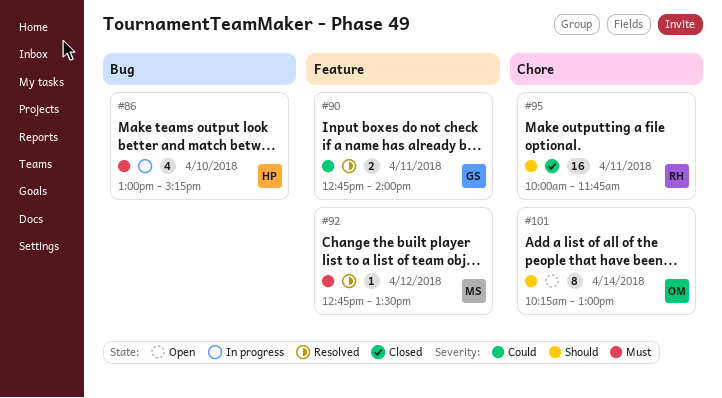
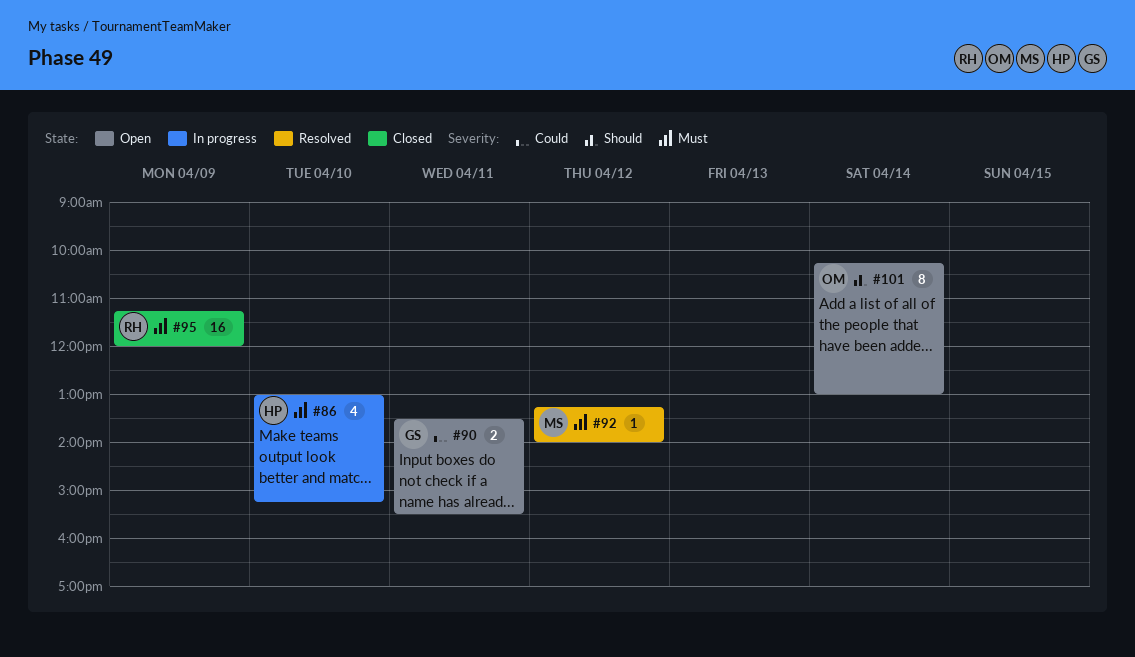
#90, status: Resolved -> Open
#90, begins: 12:45 -> 13:30
#90, ends: 14:00 -> 15:30
#92, begins: 12:45 -> 13:15
#92, ends: 13:30 -> 14:00
#95, priority: Should -> Must
#95, day: Apr 11 -> Apr 9
#95, begins: 10:00 -> 11:15
#95, ends: 11:45 -> 12:00

